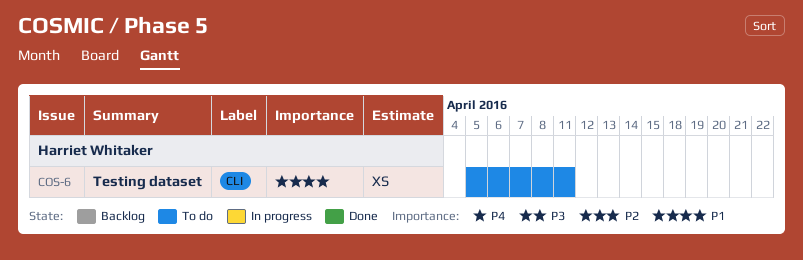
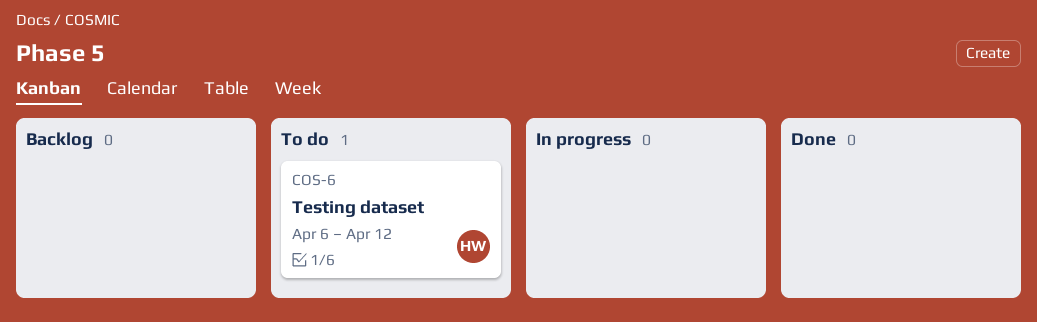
COS-6, start: Apr 5 -> Apr 6
COS-6, due: Apr 11 -> Apr 12

